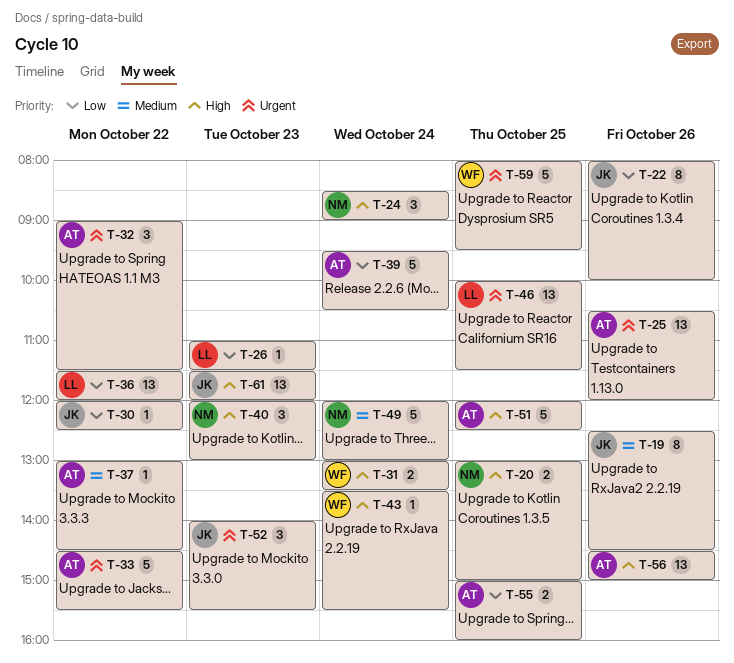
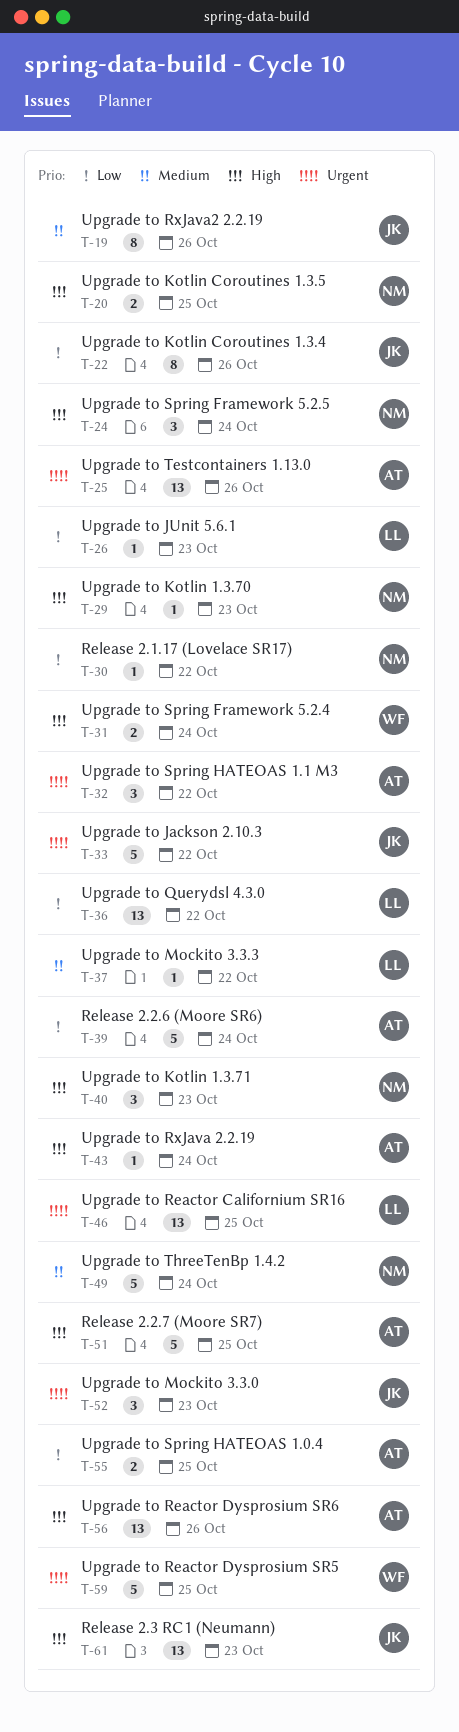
T-29: none -> present
T-30, owner: JK -> NM
T-33, owner: AT -> JK
T-37, owner: AT -> LL
T-43, owner: WF -> AT

